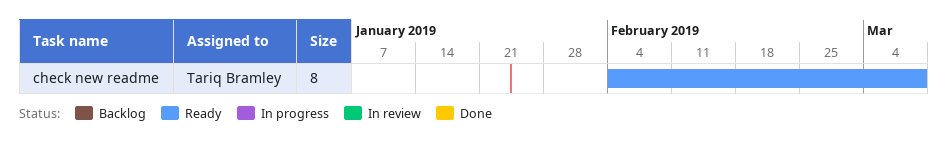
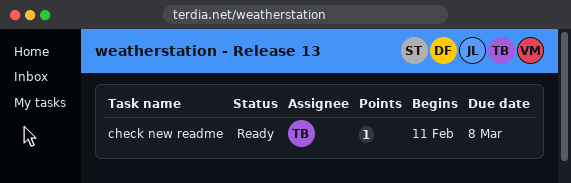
check new readme, estimate: 8 -> 1
check new readme, start: Feb 4 -> Feb 11

